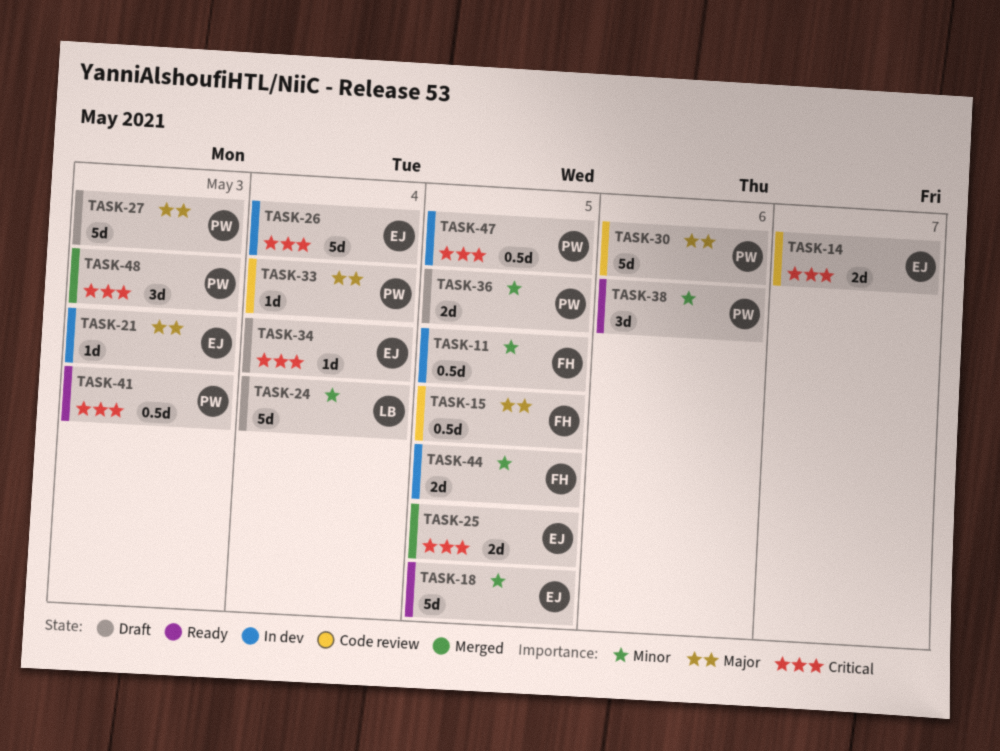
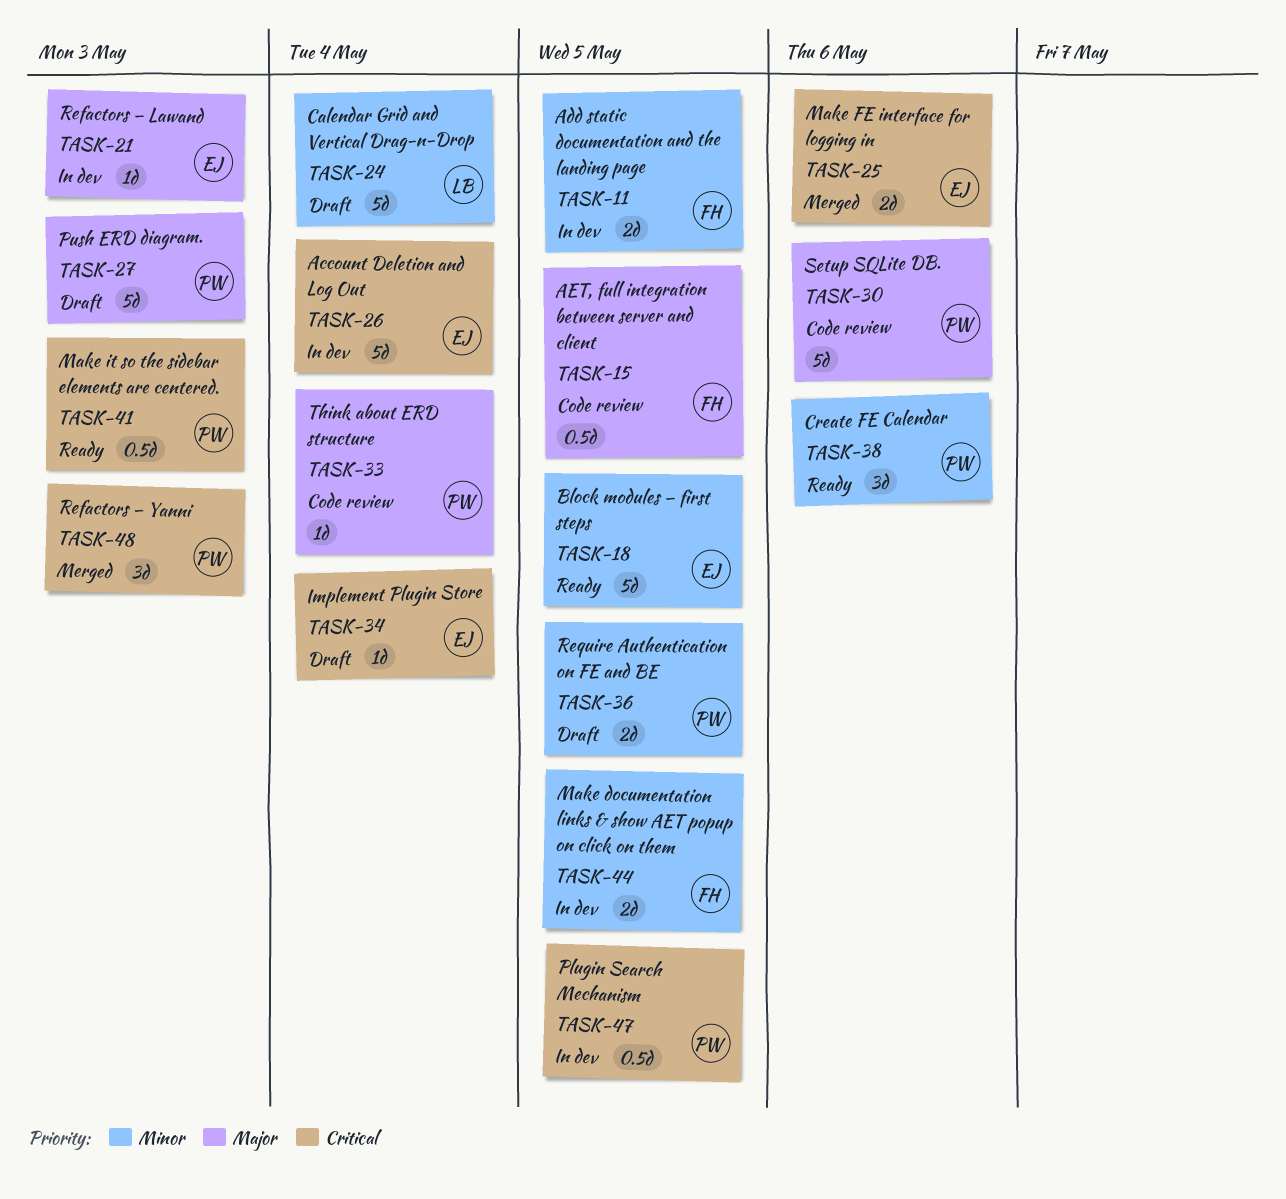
TASK-11, estimate: 0.5d -> 2d
TASK-14: present -> none
TASK-25, due: May 5 -> May 6

